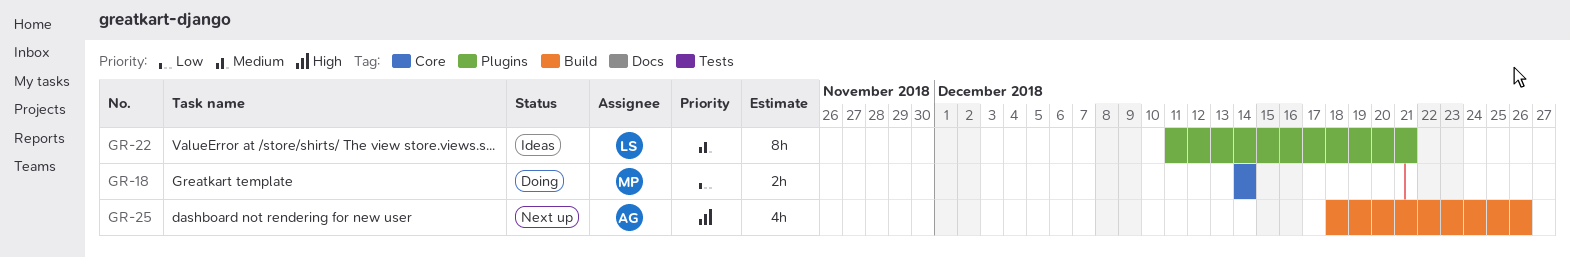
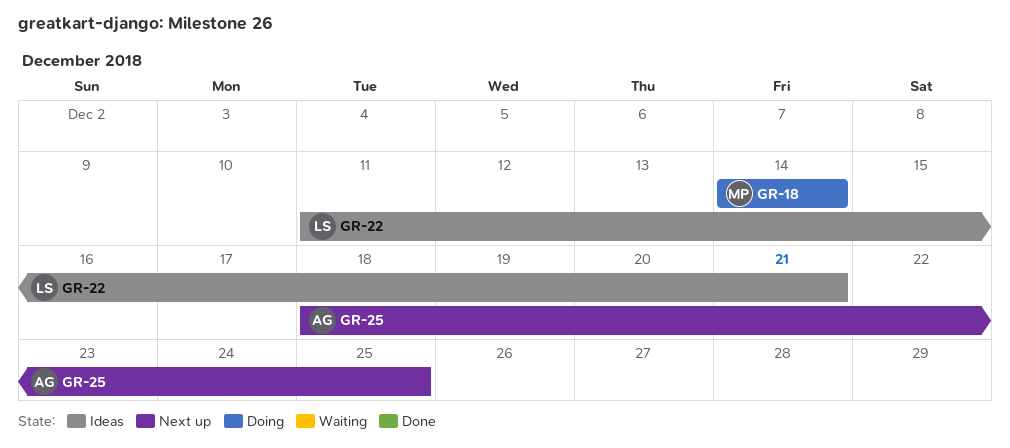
GR-25, due: Dec 26 -> Dec 25

